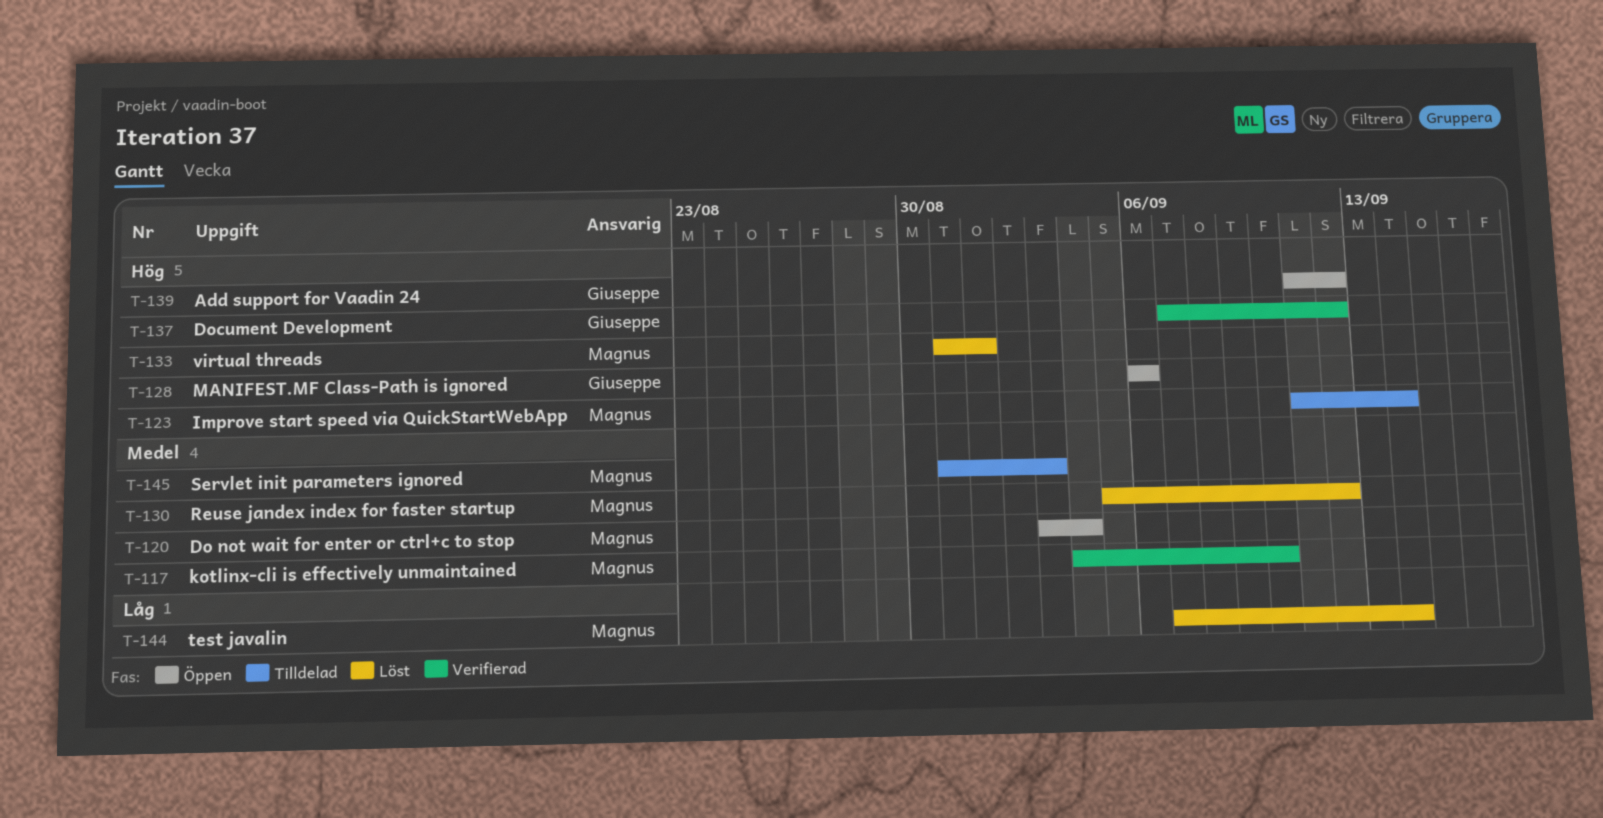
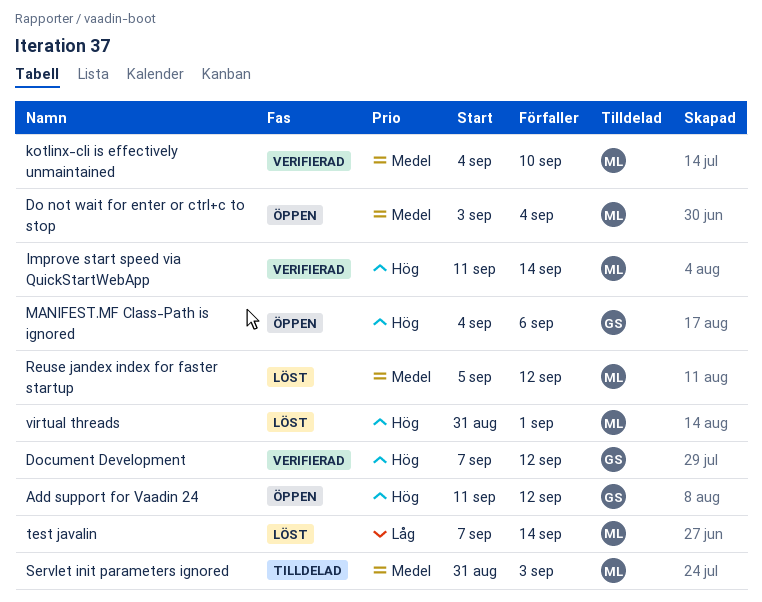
Improve start speed via QuickStartWebApp, status: Tilldelad -> Verifierad
MANIFEST.MF Class-Path is ignored, start: Sep 6 -> Sep 4

